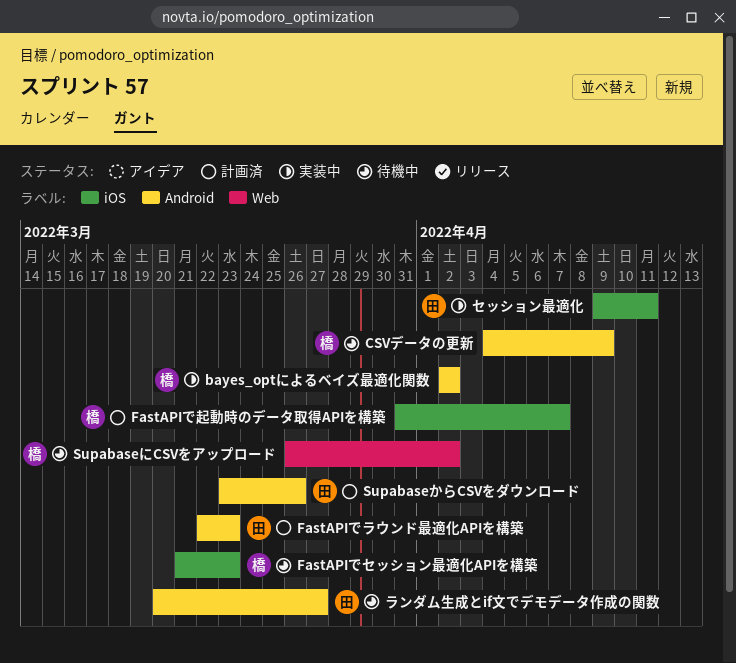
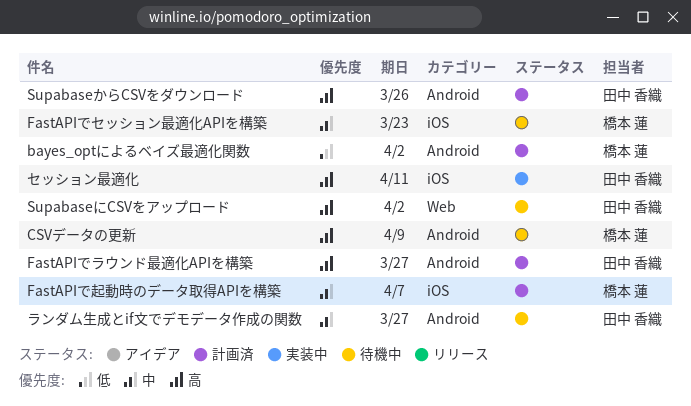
bayes_optによるベイズ最適化関数, status: 実装中 -> 計画済
FastAPIでラウンド最適化APIを構築, due: Mar 23 -> Mar 27
SupabaseにCSVをアップロード, owner: 橋本 蓮 -> 田中 香織

